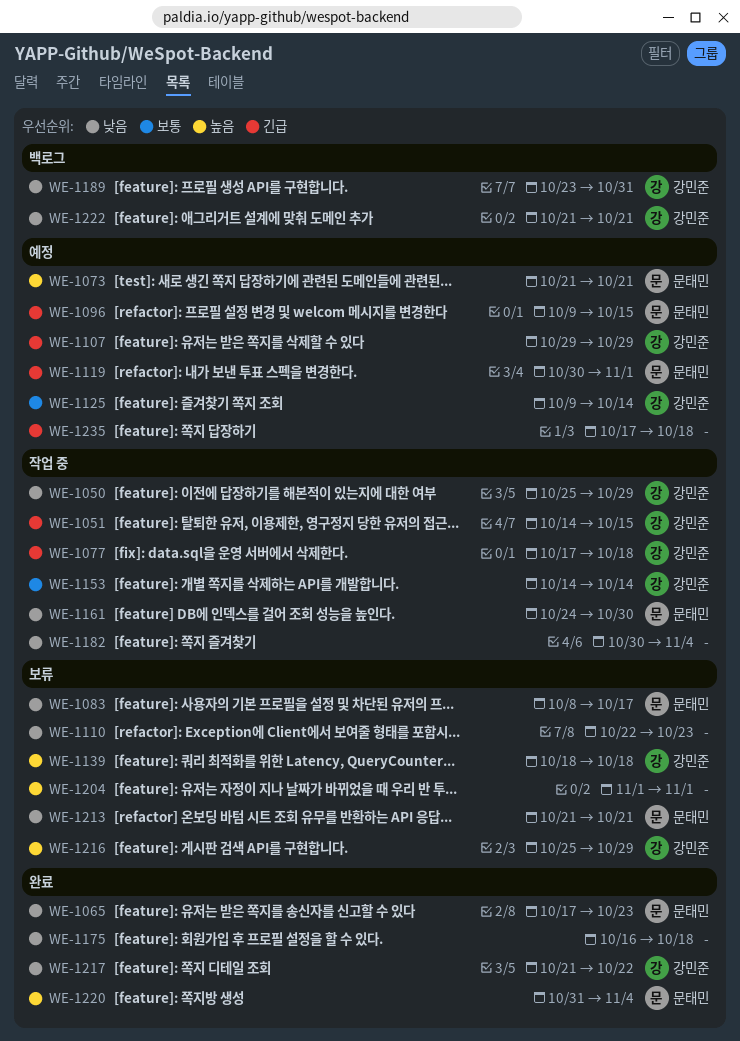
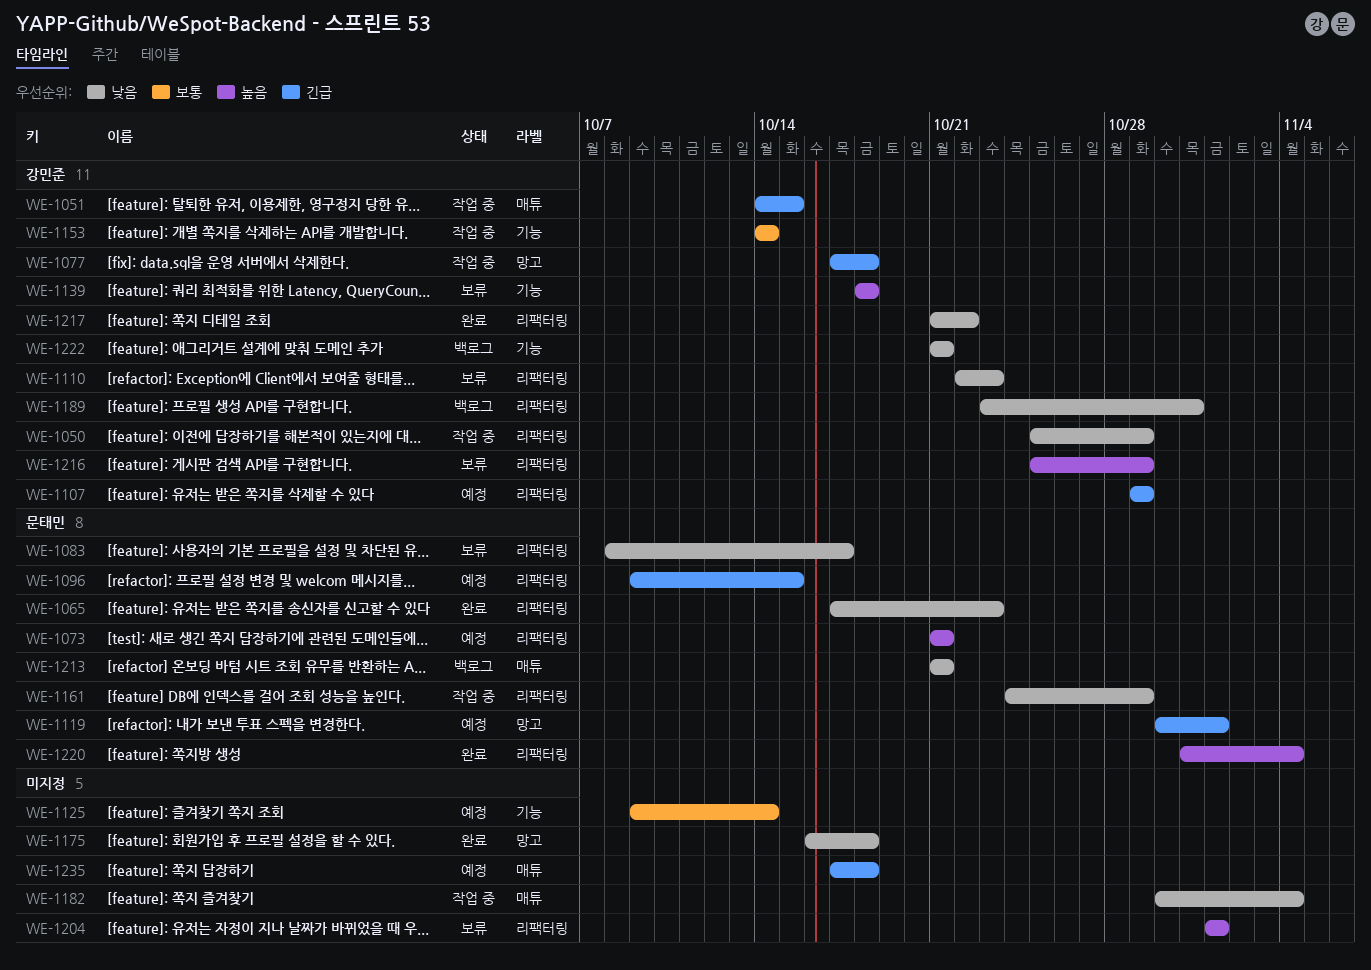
WE-1110, owner: none -> 강민준
WE-1125, owner: 강민준 -> none
WE-1161, due: Oct 30 -> Oct 29
WE-1213, status: 보류 -> 백로그

